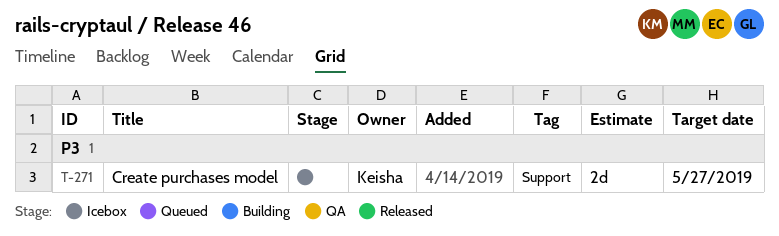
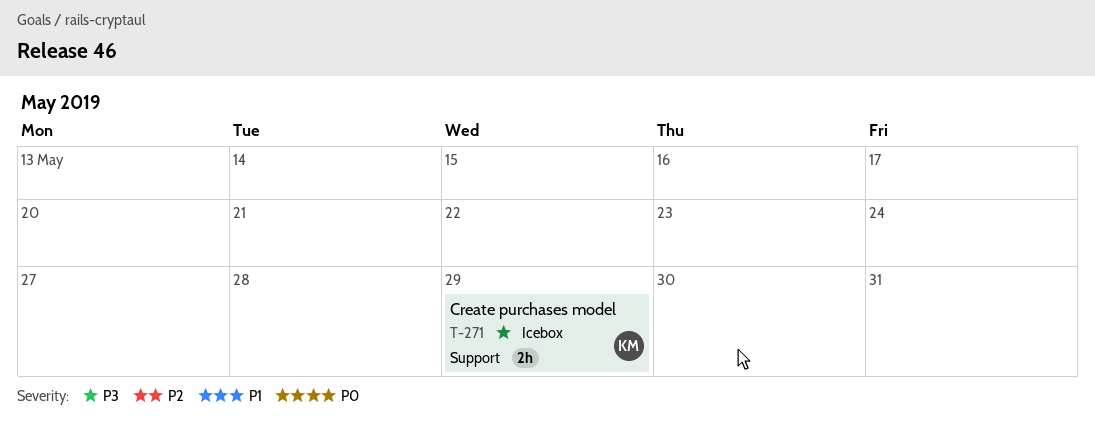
T-271, estimate: 2d -> 2h
T-271, due: May 27 -> May 29

